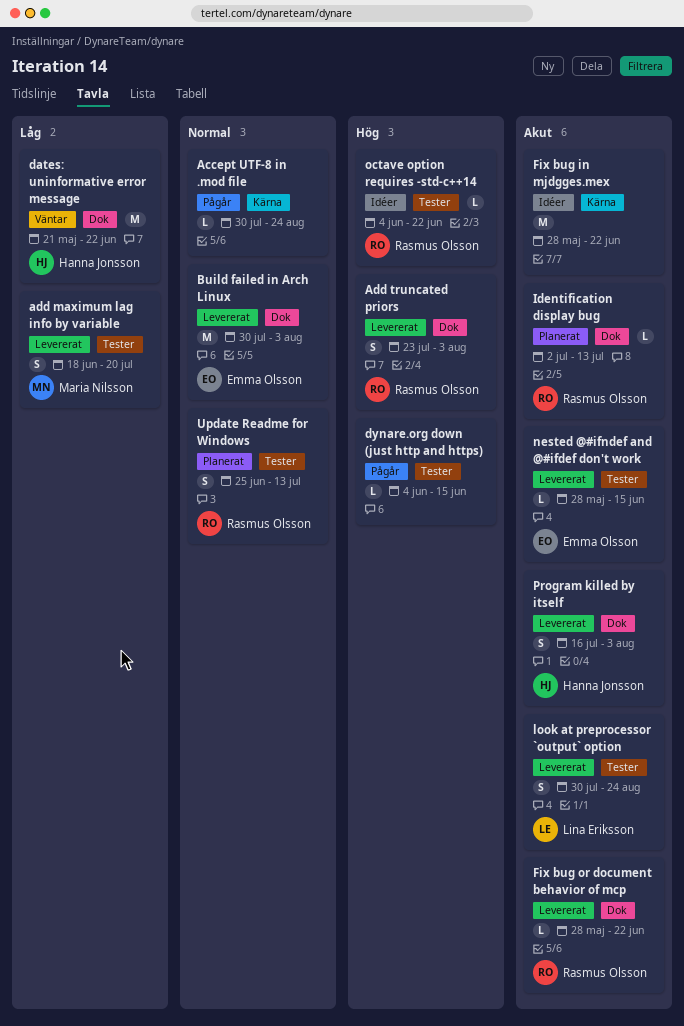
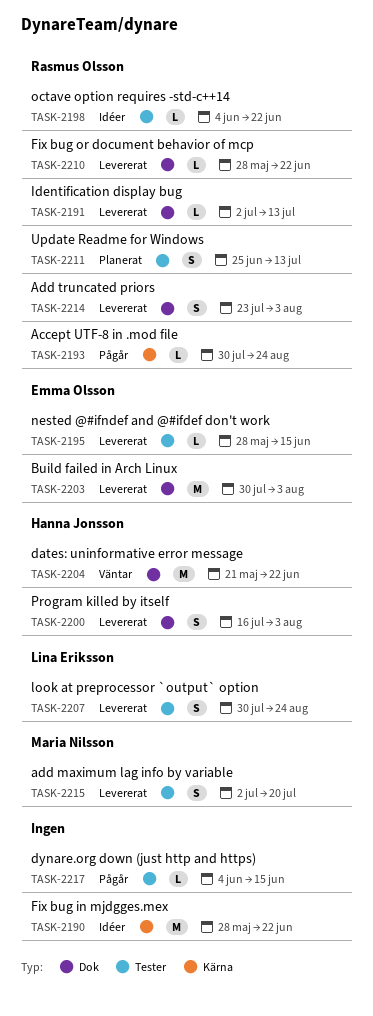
Accept UTF-8 in .mod file, owner: none -> Rasmus Olsson
add maximum lag info by variable, start: Jun 18 -> Jul 2
Identification display bug, status: Planerat -> Levererat

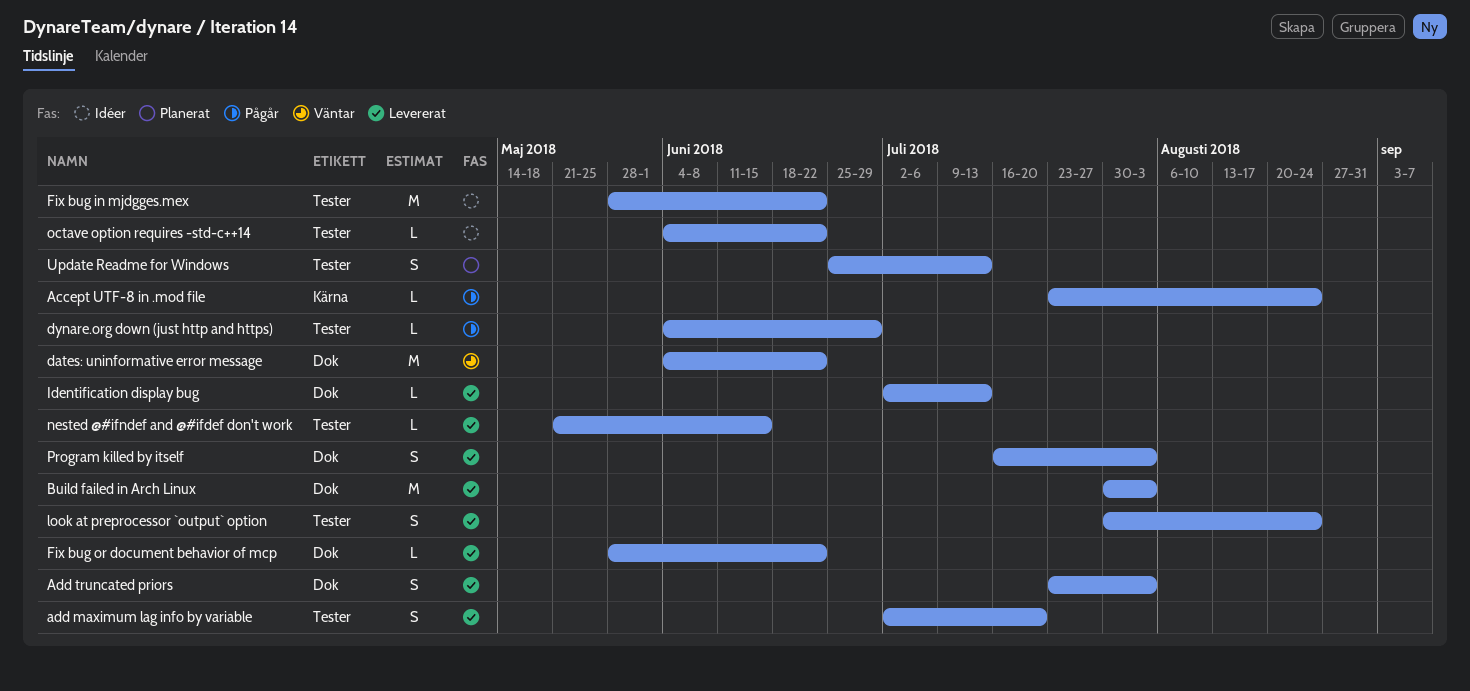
Accept UTF-8 in .mod file, start: Jul 30 -> Jul 23
dates: uninformative error message, start: May 21 -> Jun 4
dynare.org down (just http and https), due: Jun 15 -> Jun 29
Fix bug in mjdgges.mex, label: Kärna -> Tester
nested @#ifndef and @#ifdef don't work, start: May 28 -> May 21

